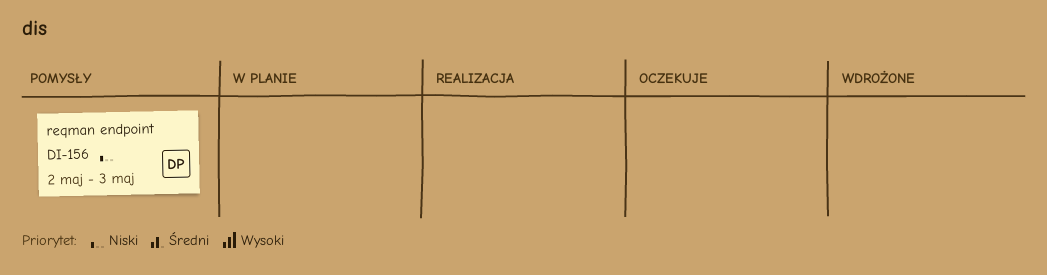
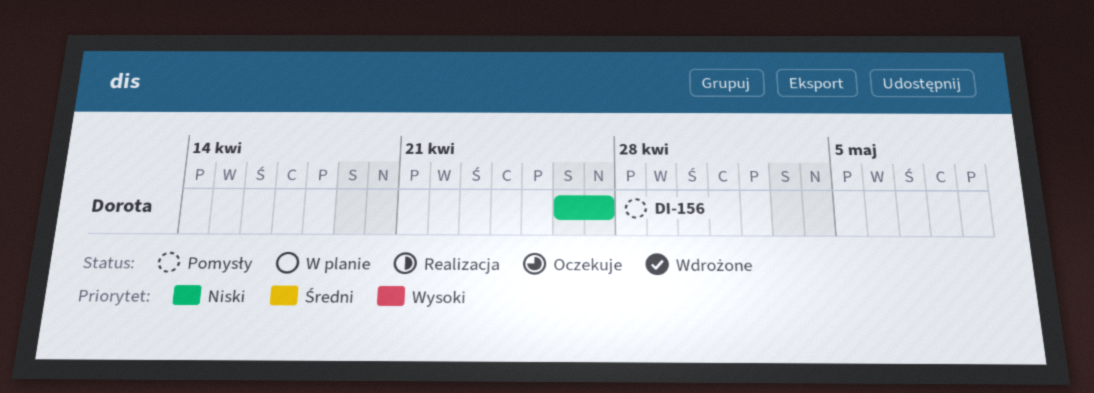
DI-156, start: May 2 -> Apr 26
DI-156, due: May 3 -> Apr 27

